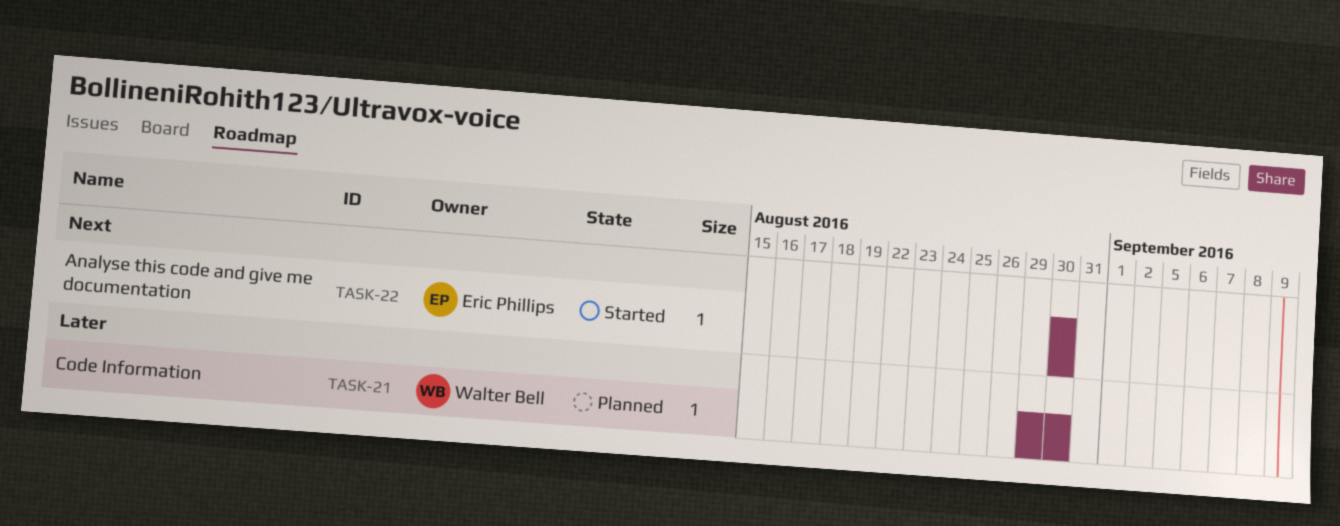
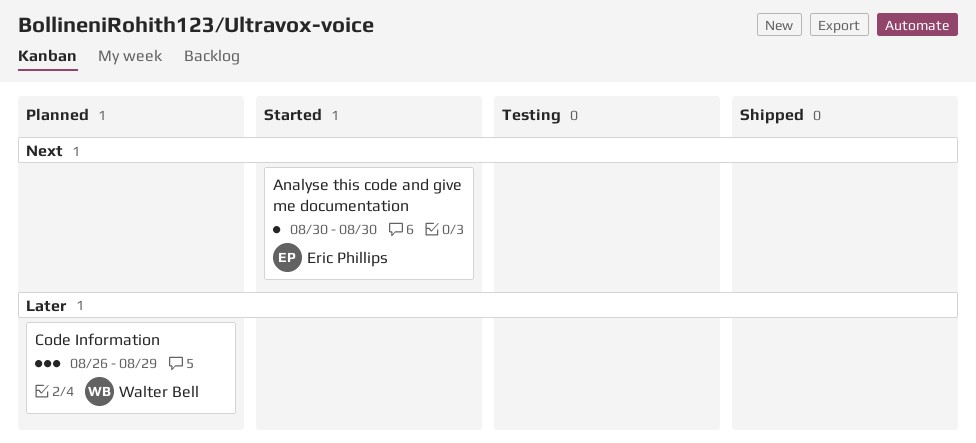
Code Information, estimate: 1 -> 3
Code Information, start: Aug 29 -> Aug 26
Code Information, due: Aug 30 -> Aug 29

